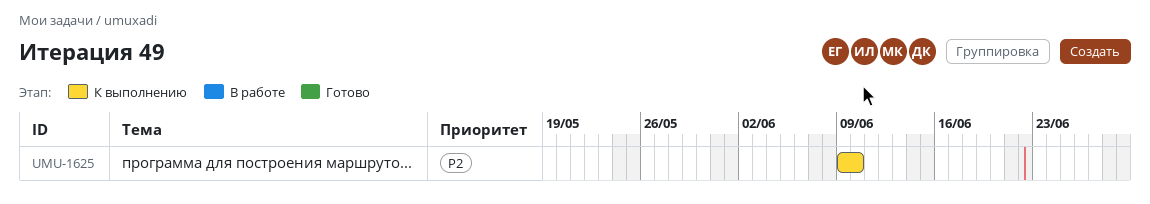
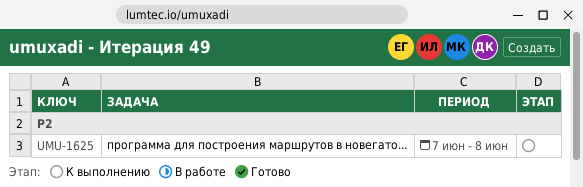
UMU-1625, start: Jun 9 -> Jun 7
UMU-1625, due: Jun 10 -> Jun 8

